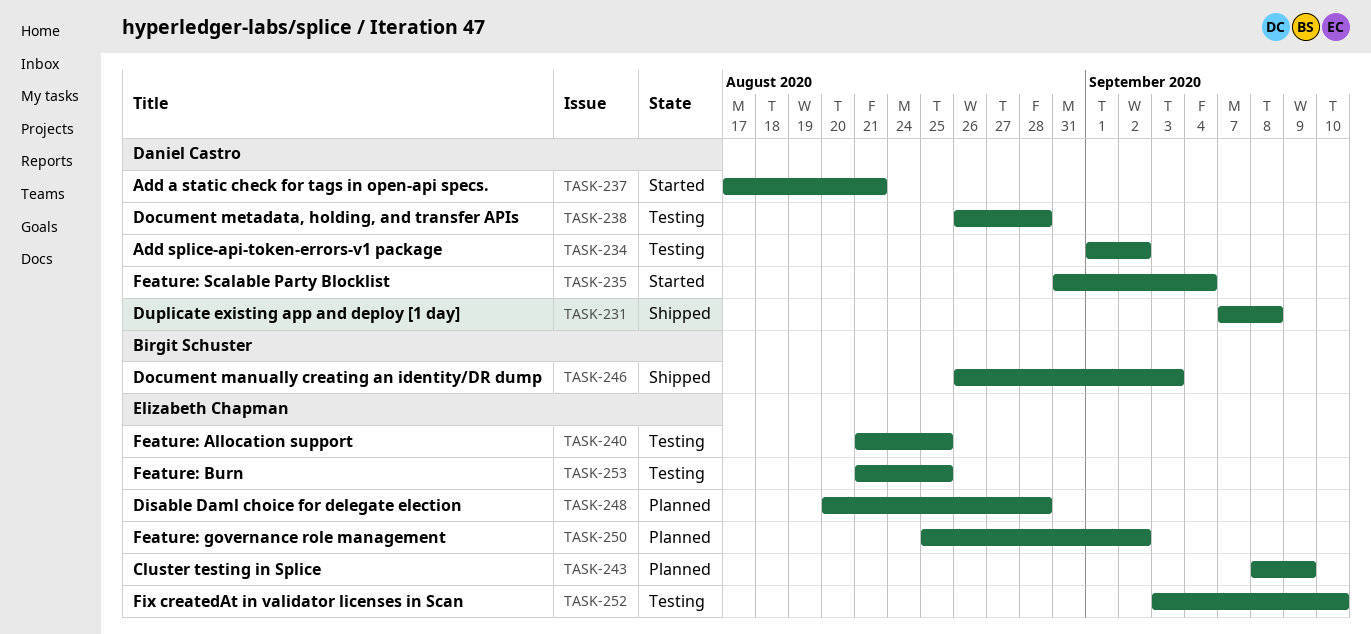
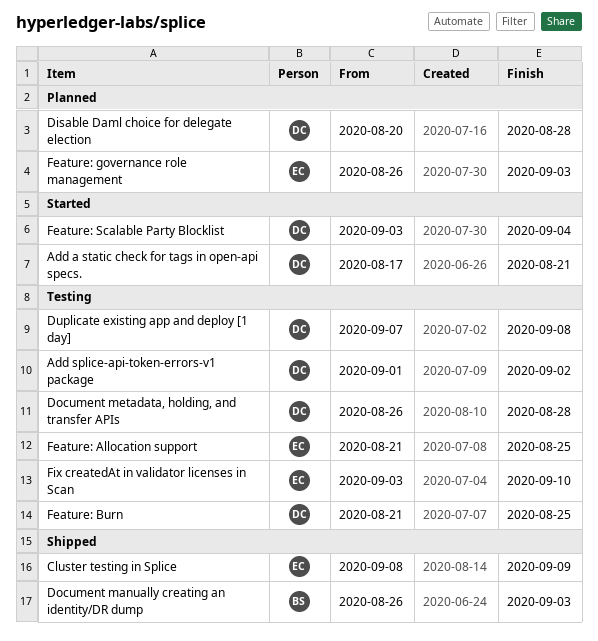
Cluster testing in Splice, status: Planned -> Shipped
Disable Daml choice for delegate election, owner: Elizabeth Chapman -> Daniel Castro
Duplicate existing app and deploy [1 day], status: Shipped -> Testing
Feature: Burn, owner: Elizabeth Chapman -> Daniel Castro
Feature: governance role management, start: Aug 25 -> Aug 26
Feature: governance role management, due: Sep 2 -> Sep 3
Feature: Scalable Party Blocklist, start: Aug 31 -> Sep 3

